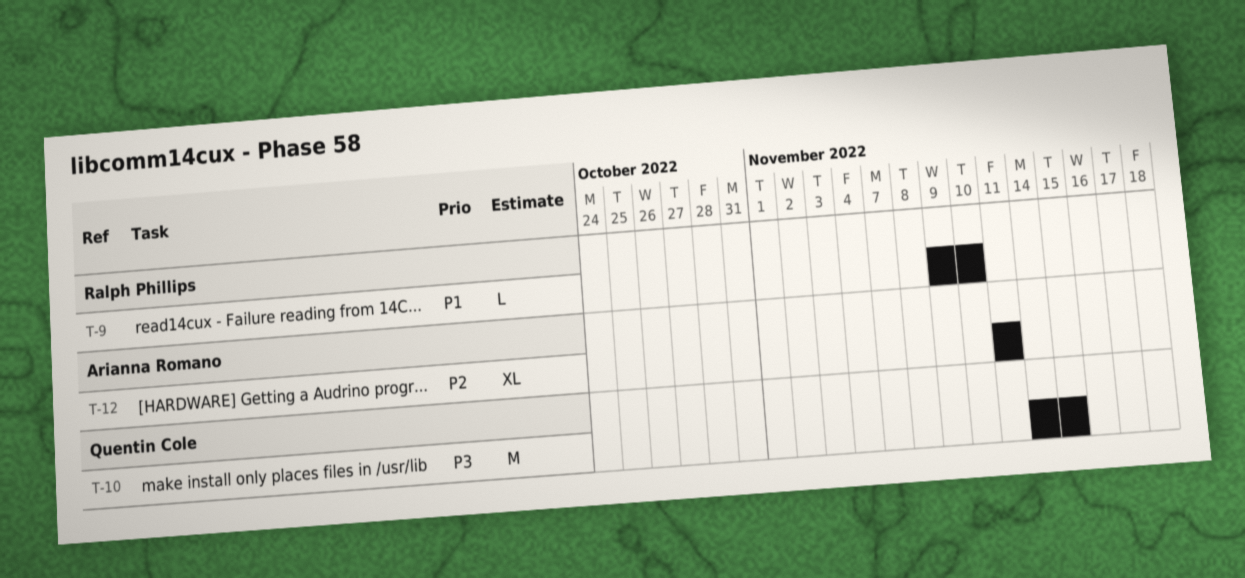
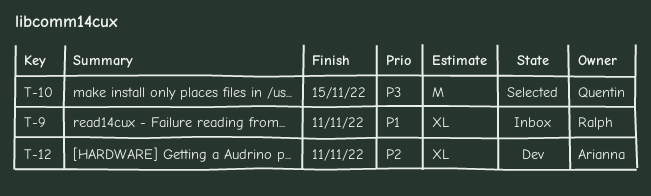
T-9, estimate: L -> XL
T-9, due: Nov 10 -> Nov 11

